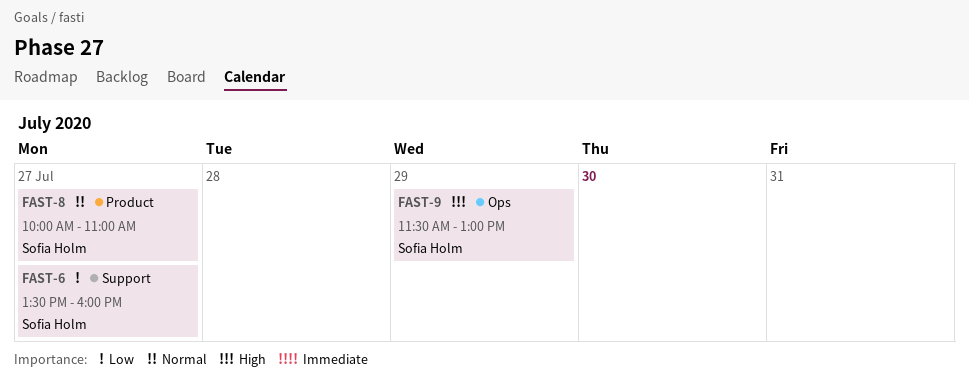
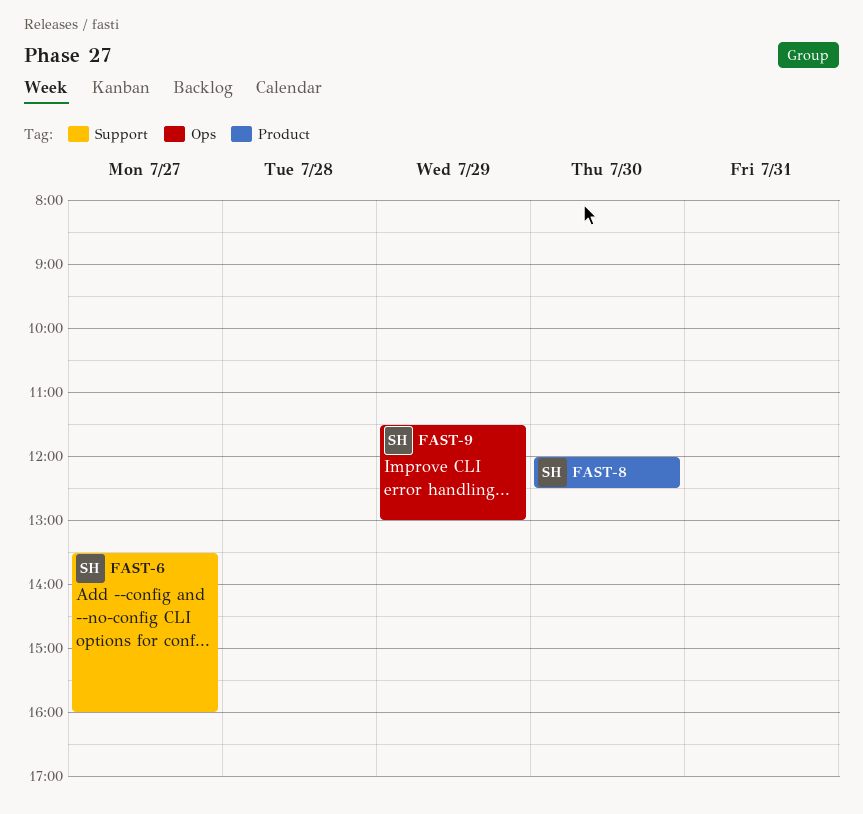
FAST-8, day: Jul 27 -> Jul 30
FAST-8, begins: 10:00 -> 12:00
FAST-8, ends: 11:00 -> 12:30

